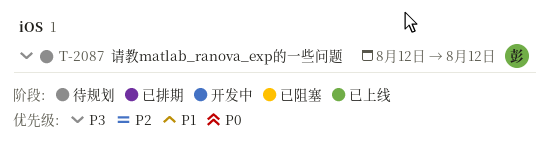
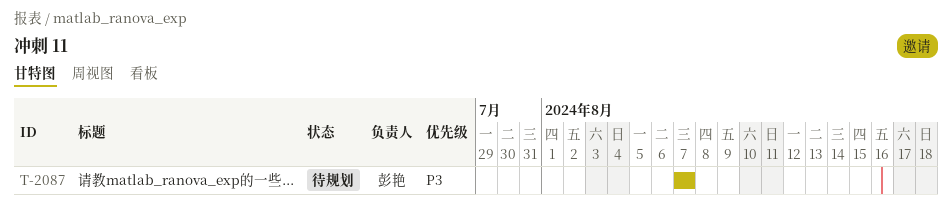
T-2087, start: Aug 12 -> Aug 7
T-2087, due: Aug 12 -> Aug 7

